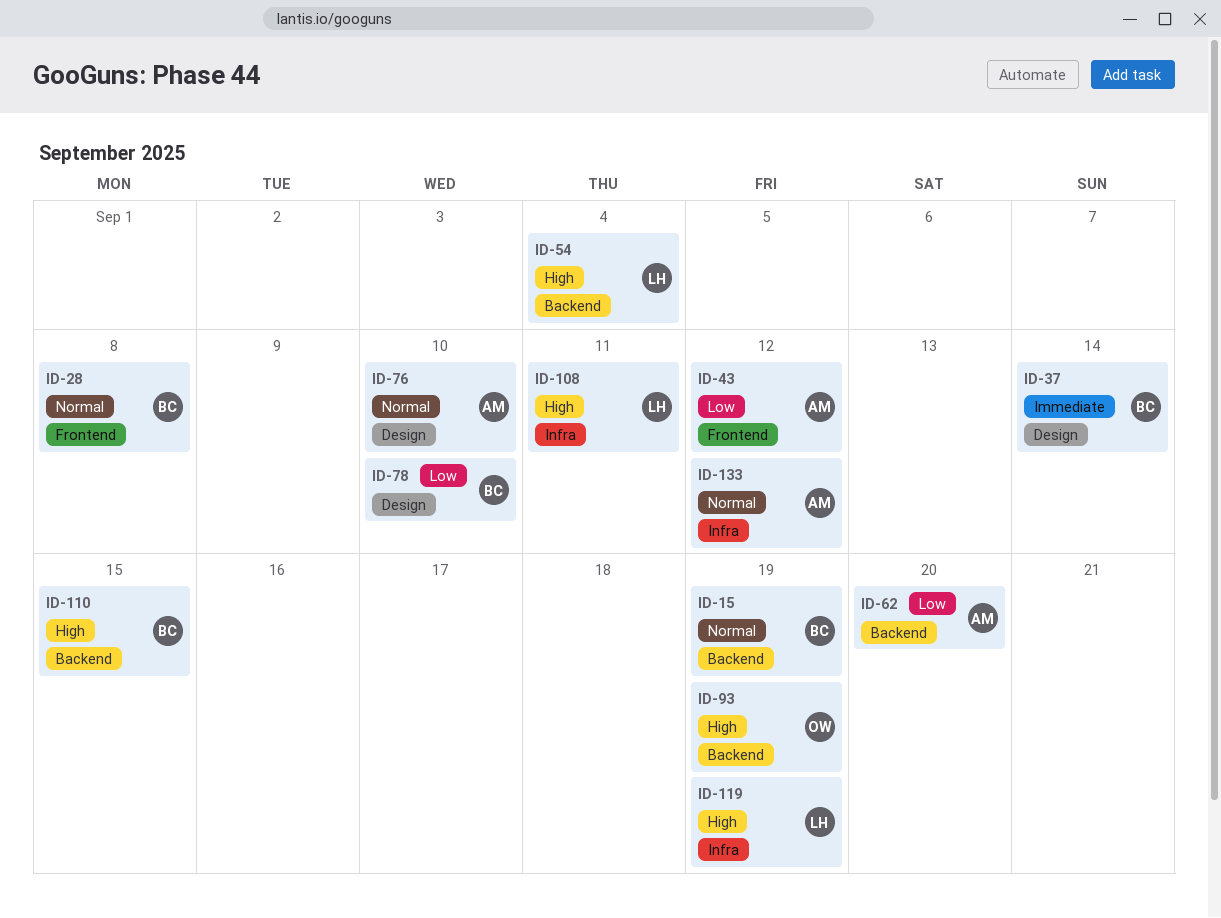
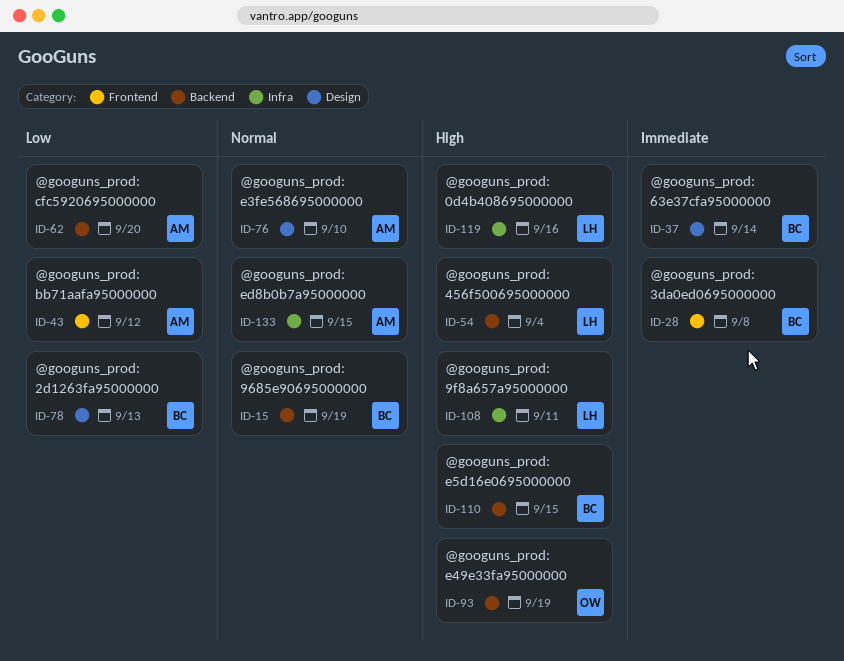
ID-28, priority: Normal -> Immediate
ID-78, due: Sep 10 -> Sep 13
ID-119, due: Sep 19 -> Sep 16
ID-133, due: Sep 12 -> Sep 15

